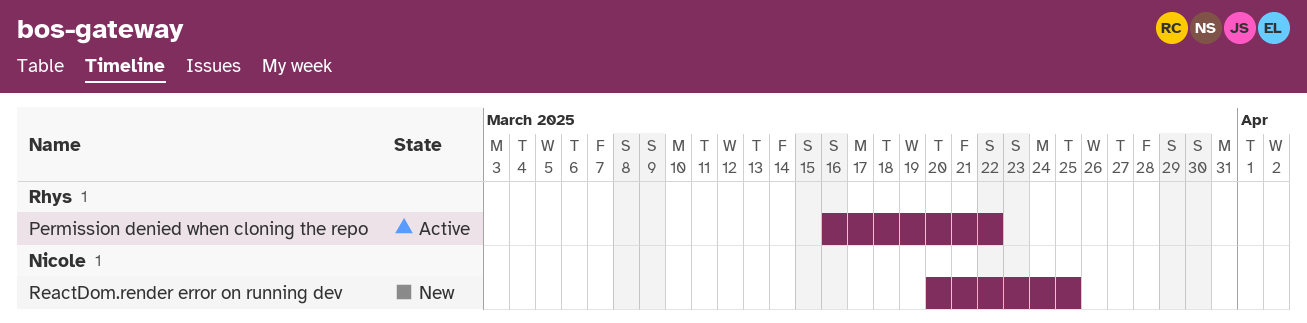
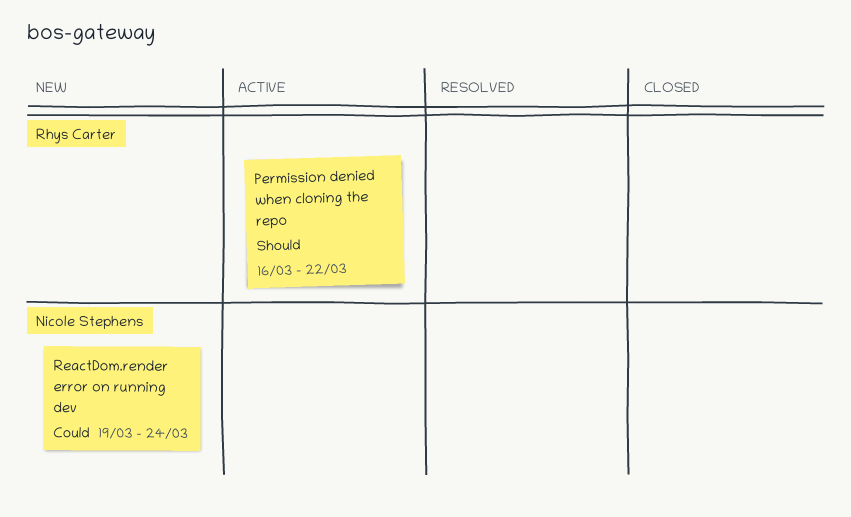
ReactDom.render error on running dev, start: Mar 20 -> Mar 19
ReactDom.render error on running dev, due: Mar 25 -> Mar 24

